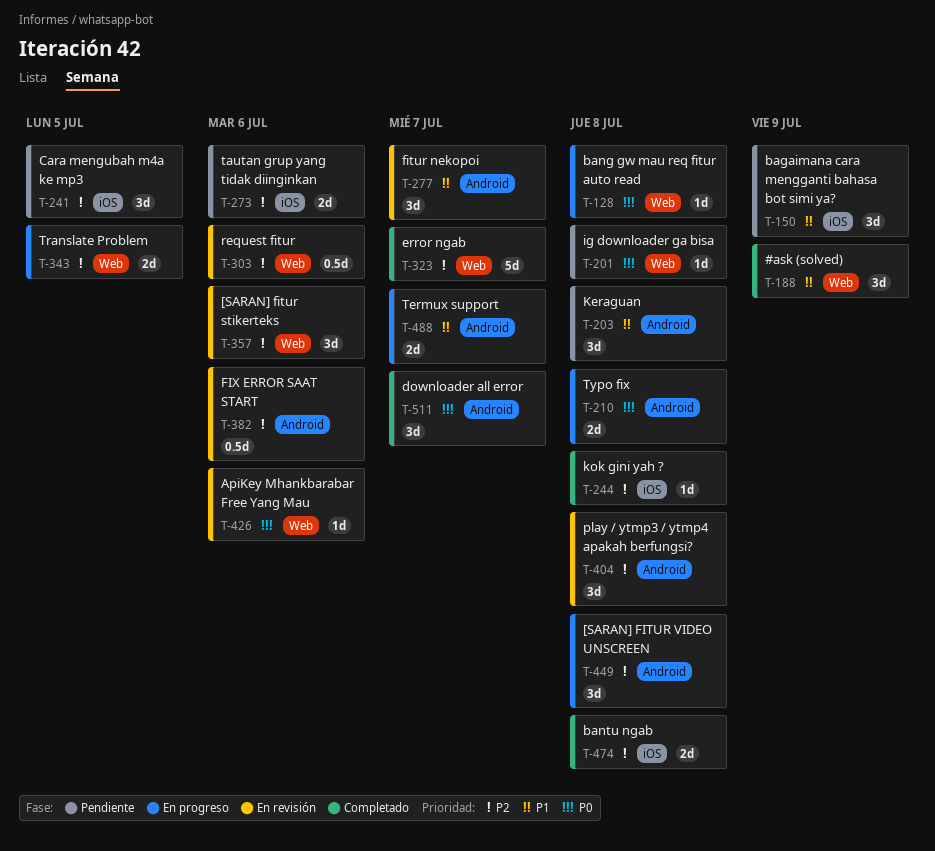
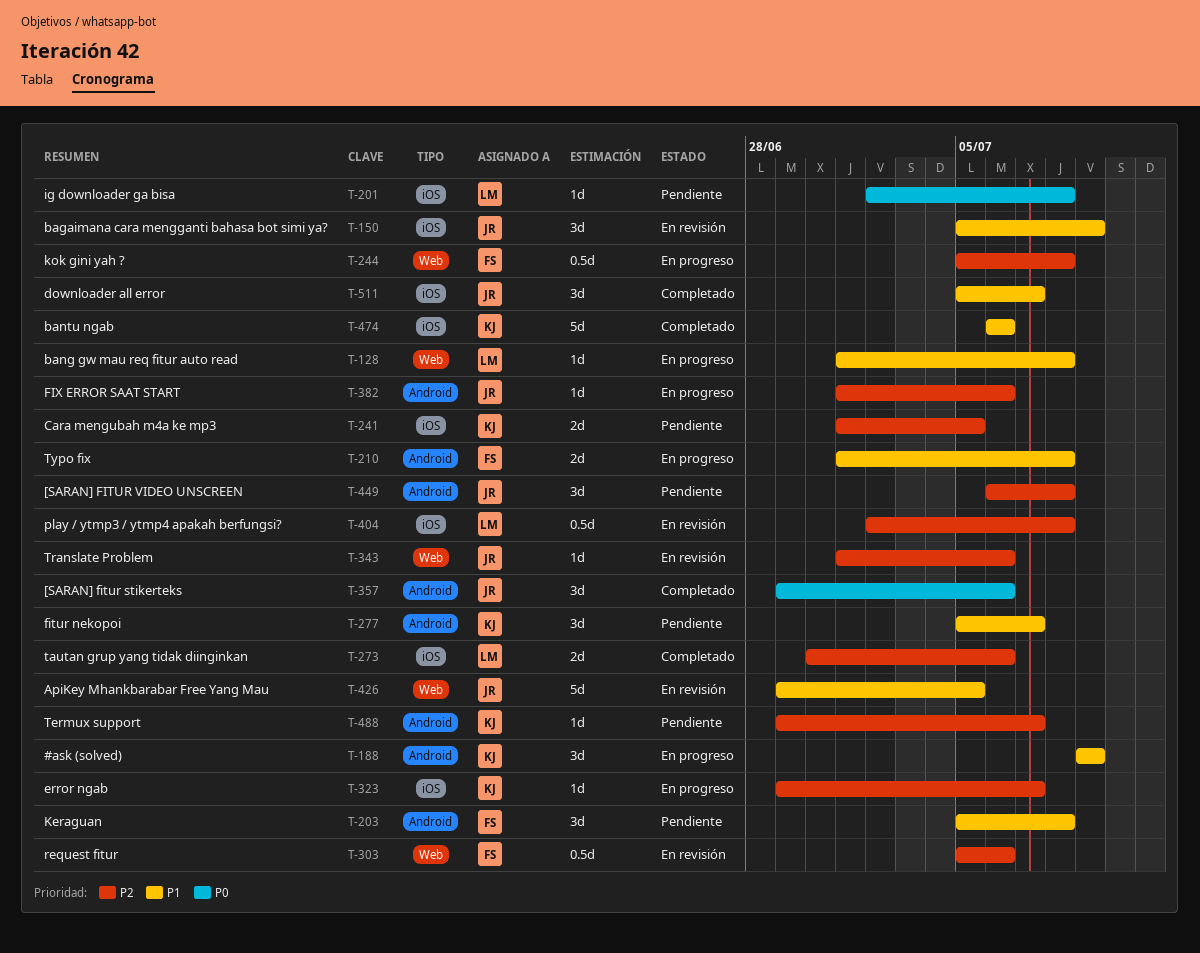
T-128, priority: P0 -> P1
T-150, status: Pendiente -> En revisión
T-188, status: Completado -> En progreso
T-188, label: Web -> Android
T-201, label: Web -> iOS
T-210, priority: P0 -> P1
T-241, estimate: 3d -> 2d
T-244, status: Completado -> En progreso
T-244, label: iOS -> Web
T-244, estimate: 1d -> 0.5d
T-273, status: Pendiente -> Completado
T-277, status: En revisión -> Pendiente
T-323, status: Completado -> En progreso
T-323, label: Web -> iOS
T-323, estimate: 5d -> 1d
T-343, status: En progreso -> En revisión
T-343, estimate: 2d -> 1d
T-343, due: Jul 5 -> Jul 6
T-357, status: En revisión -> Completado
T-357, priority: P2 -> P0
T-357, label: Web -> Android
T-382, status: En revisión -> En progreso
T-382, estimate: 0.5d -> 1d
T-404, label: Android -> iOS
T-404, estimate: 3d -> 0.5d
T-426, priority: P0 -> P1
T-426, estimate: 1d -> 5d
T-426, due: Jul 6 -> Jul 5
T-449, status: En progreso -> Pendiente
T-474, priority: P2 -> P1
T-474, estimate: 2d -> 5d
T-474, due: Jul 8 -> Jul 6
T-488, status: En progreso -> Pendiente
T-488, priority: P1 -> P2
T-488, estimate: 2d -> 1d
T-511, priority: P0 -> P1
T-511, label: Android -> iOS

